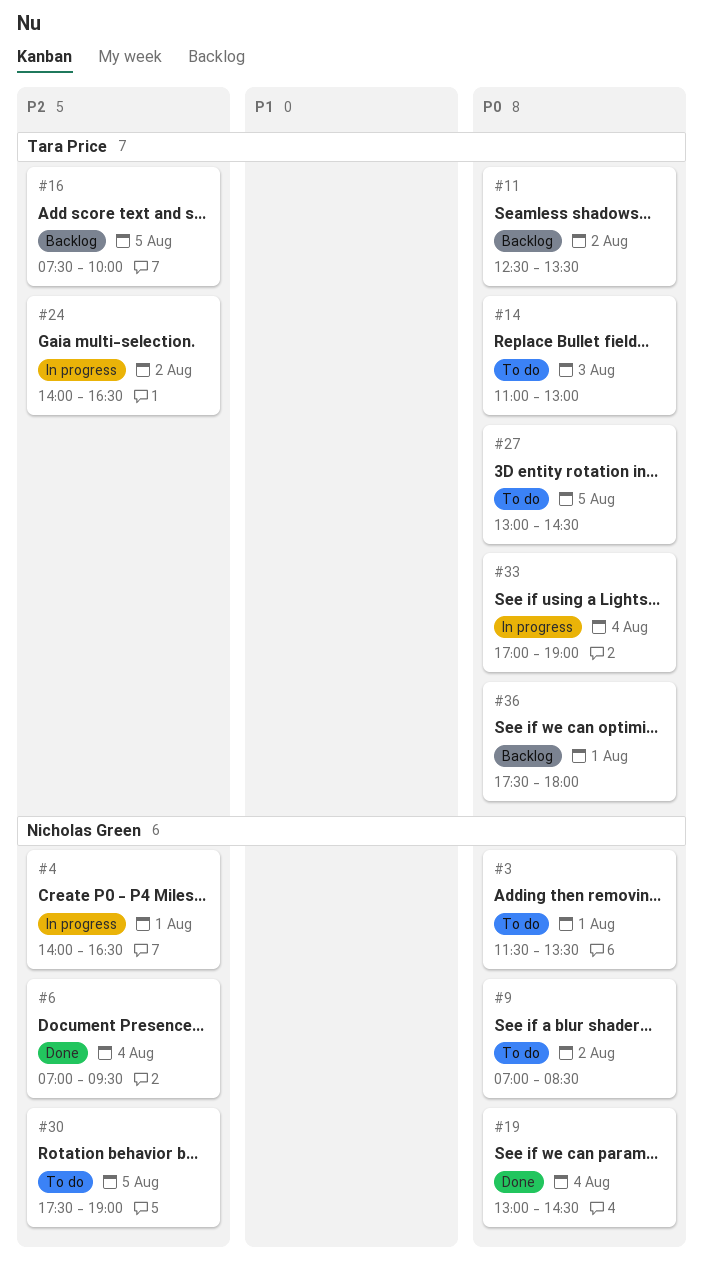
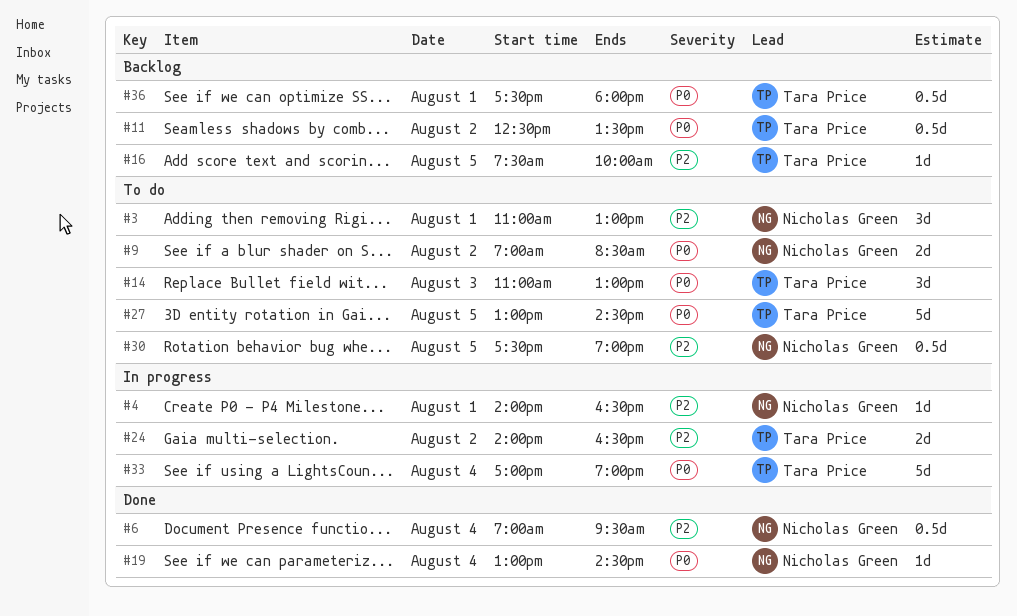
#3, priority: P0 -> P2
#3, begins: 11:30 -> 11:00
#3, ends: 13:30 -> 13:00

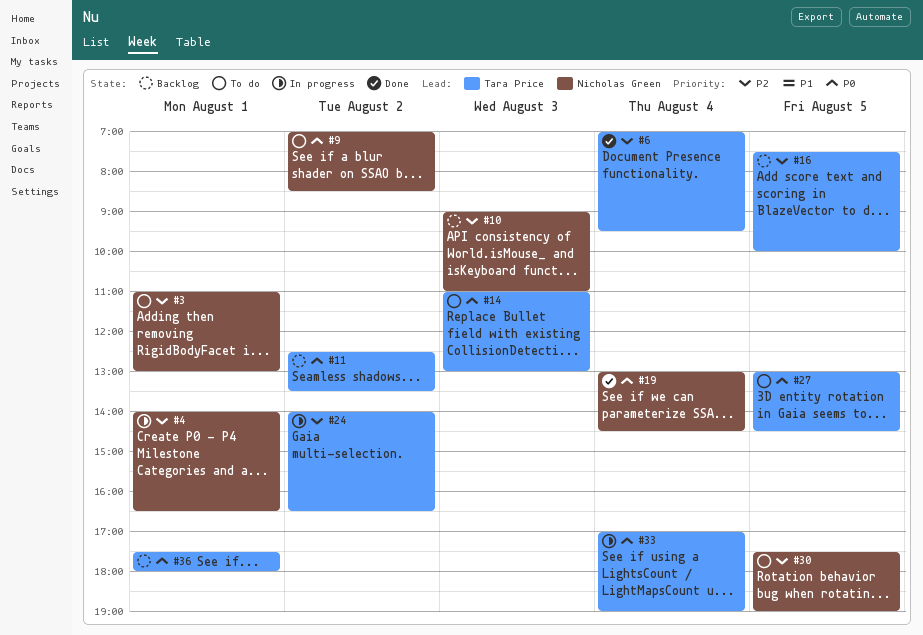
#6, owner: Nicholas Green -> Tara Price
#10: none -> present

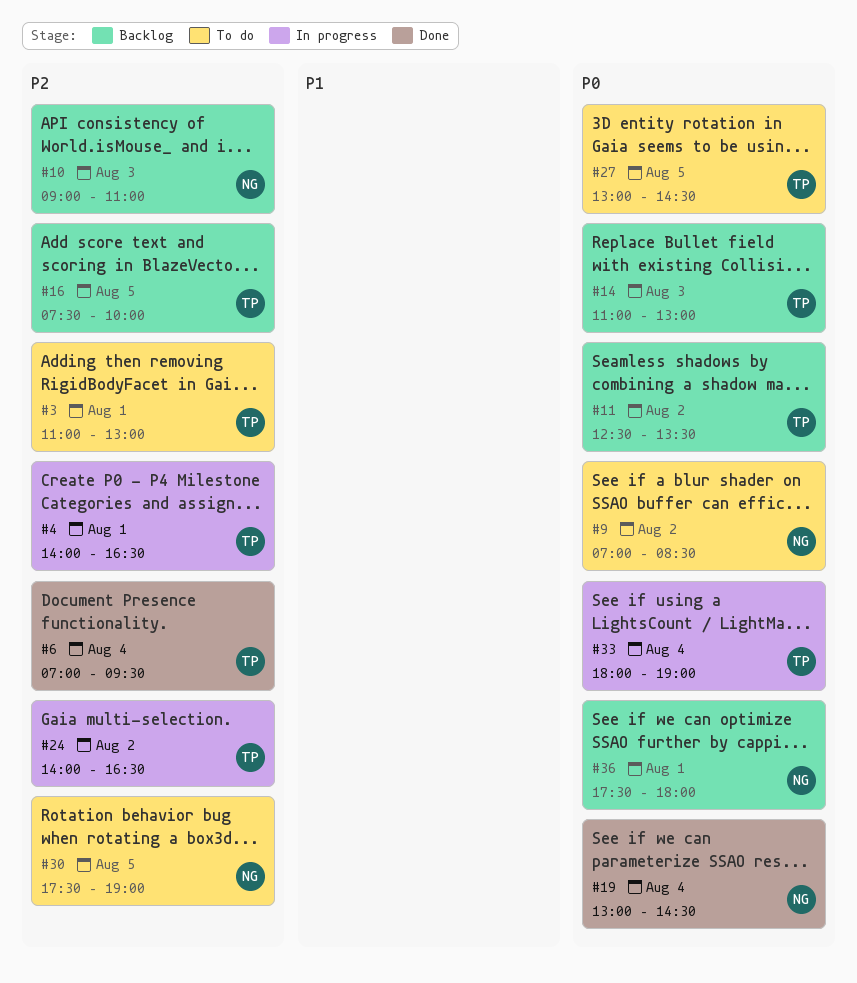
#3, owner: Nicholas Green -> Tara Price
#4, owner: Nicholas Green -> Tara Price
#14, status: To do -> Backlog
#33, begins: 17:00 -> 18:00
#36, owner: Tara Price -> Nicholas Green

